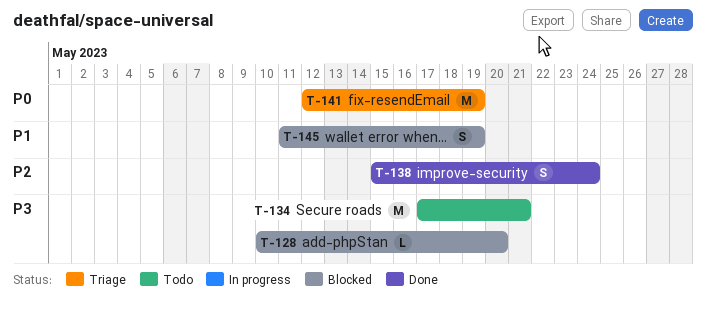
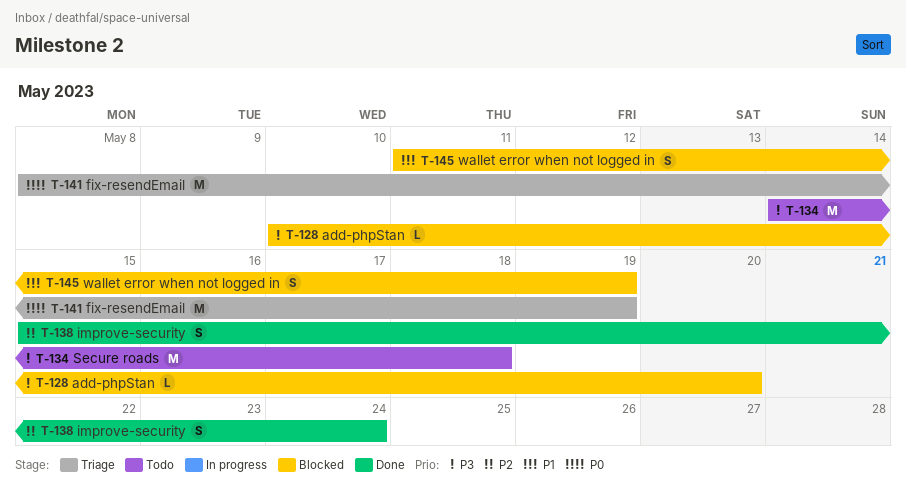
T-134, start: May 17 -> May 14
T-134, due: May 21 -> May 18
T-141, start: May 12 -> May 8

